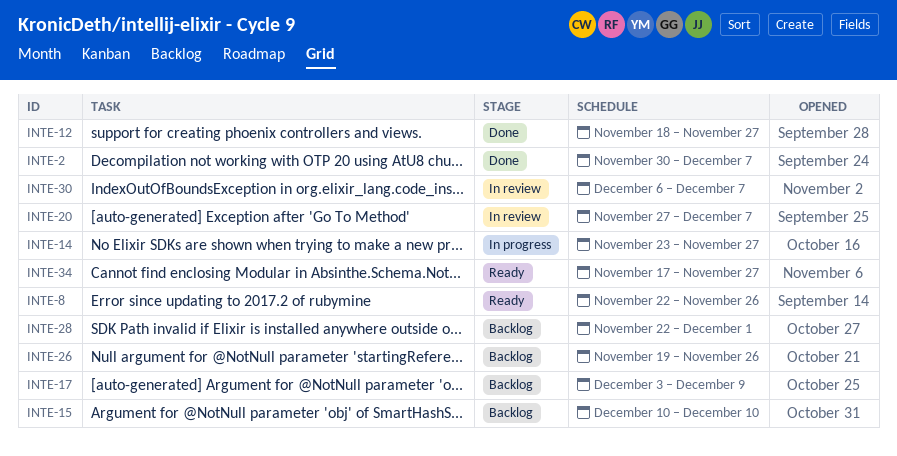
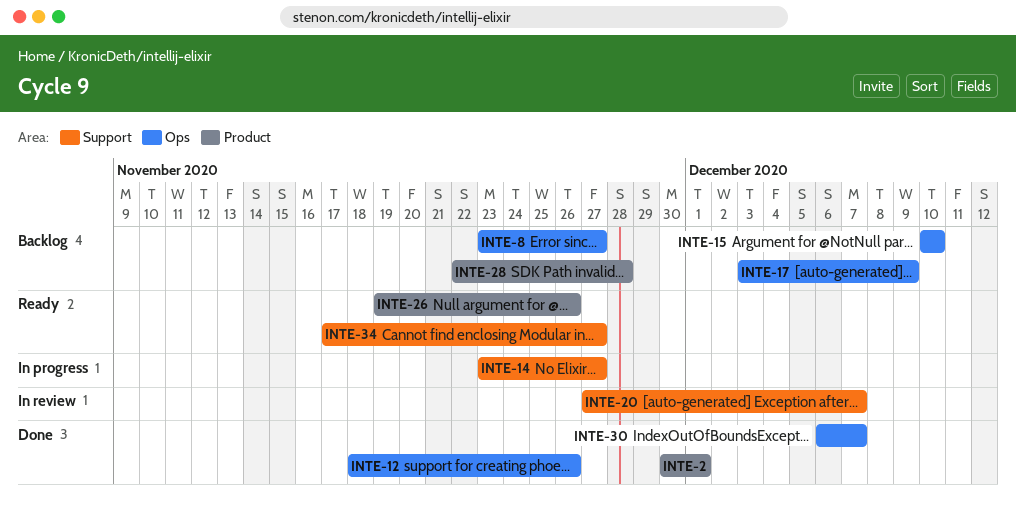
INTE-2, due: Dec 7 -> Dec 1
INTE-8, status: Ready -> Backlog
INTE-8, start: Nov 22 -> Nov 23
INTE-8, due: Nov 26 -> Nov 27
INTE-12, due: Nov 27 -> Nov 26
INTE-26, status: Backlog -> Ready
INTE-28, due: Dec 1 -> Nov 28
INTE-30, status: In review -> Done

